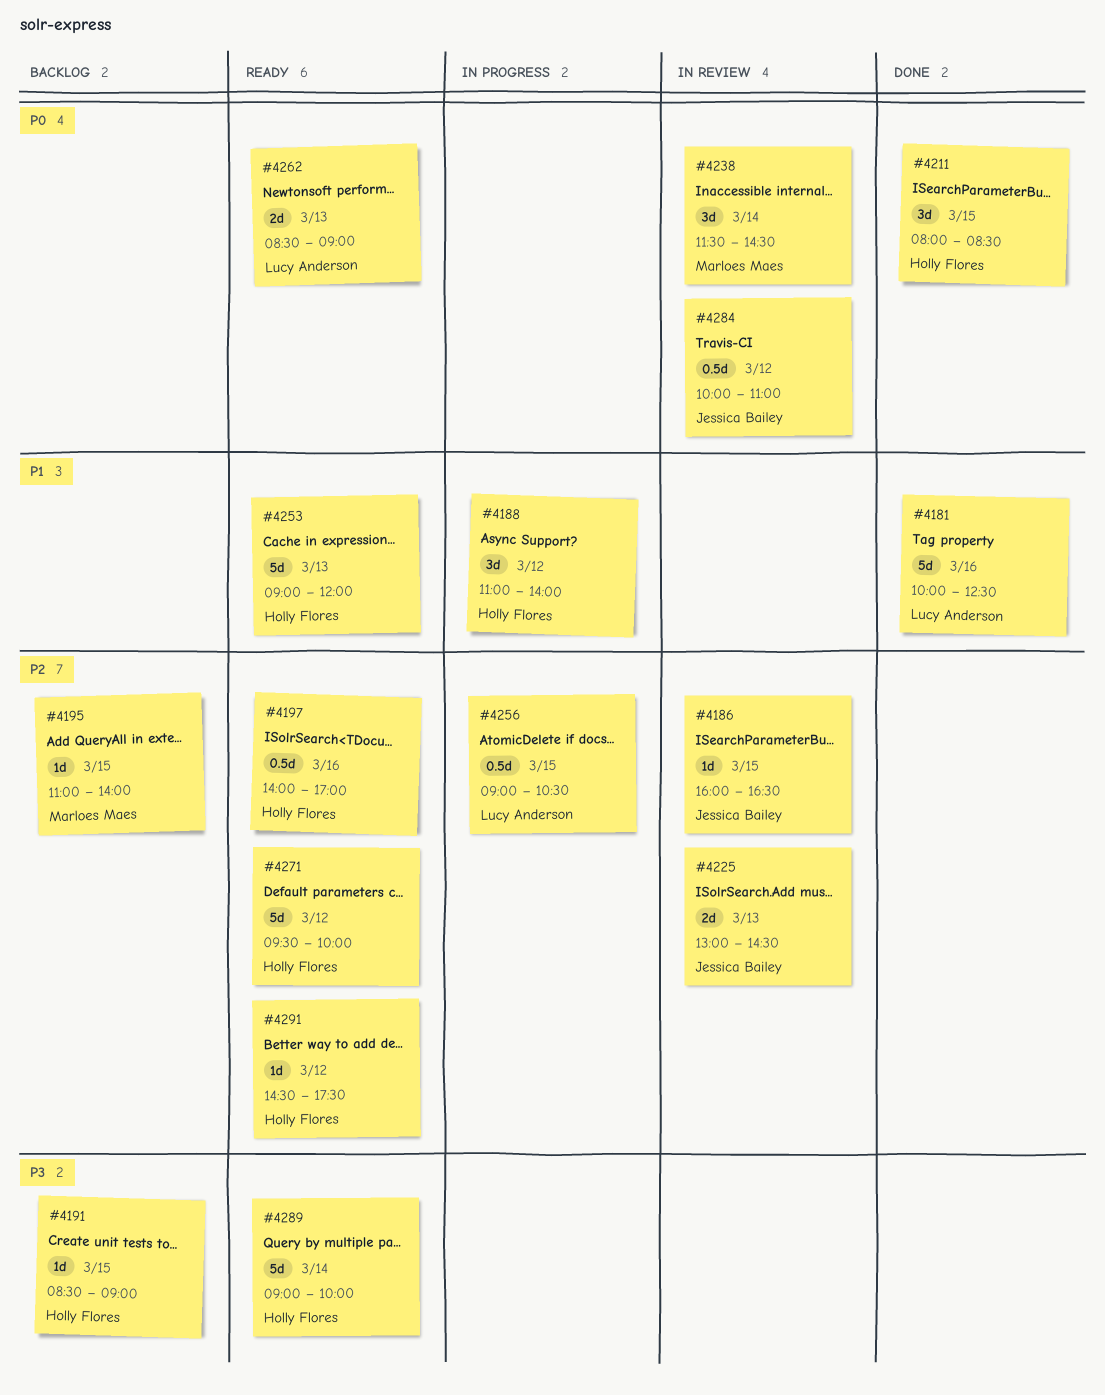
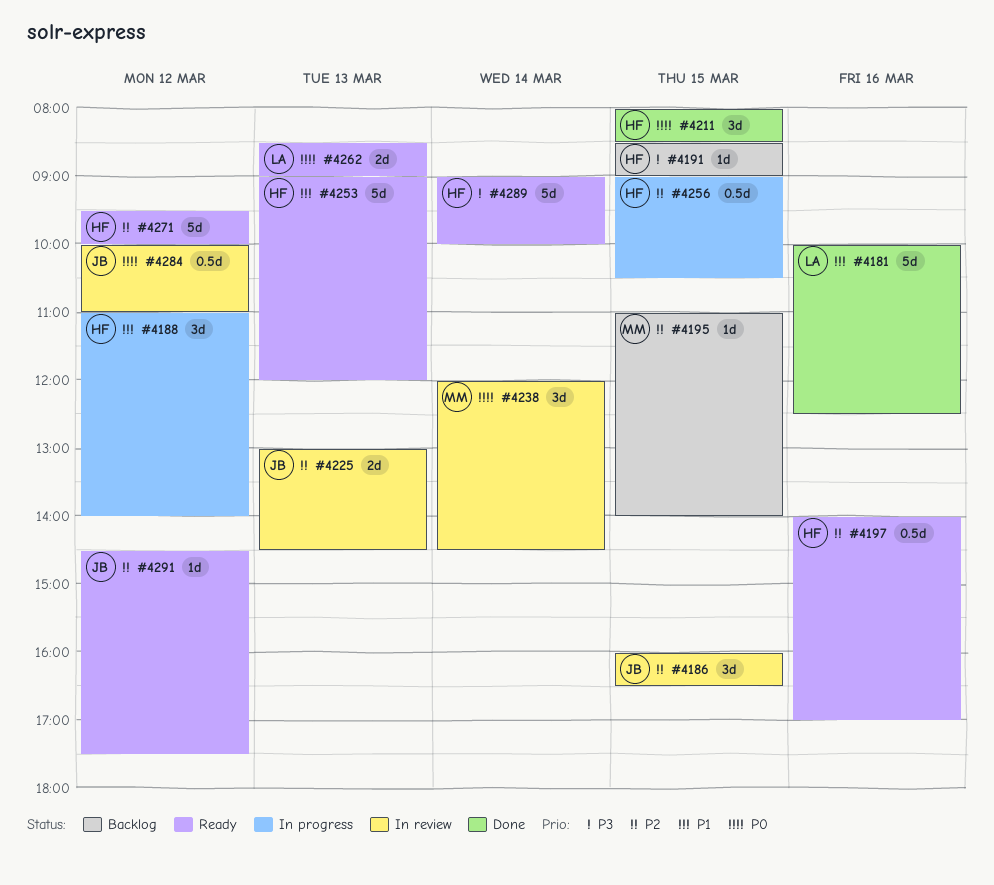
#4186, estimate: 1d -> 3d
#4238, begins: 11:30 -> 12:00
#4256, owner: Lucy Anderson -> Holly Flores
#4291, owner: Holly Flores -> Jessica Bailey

